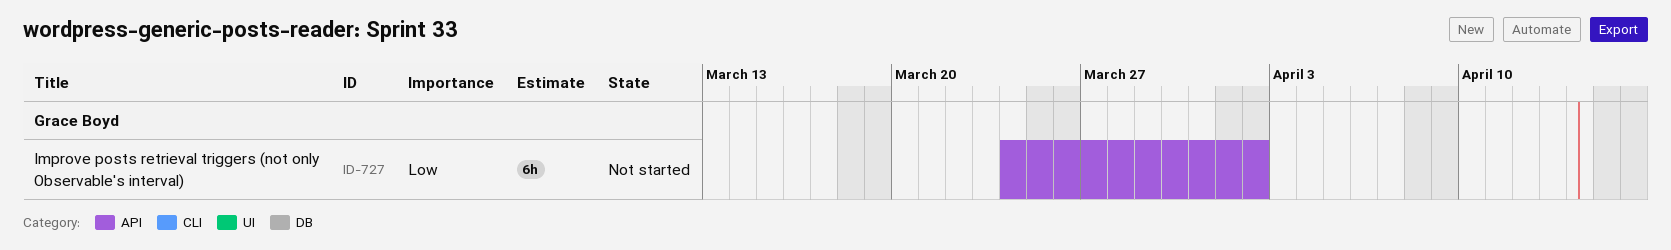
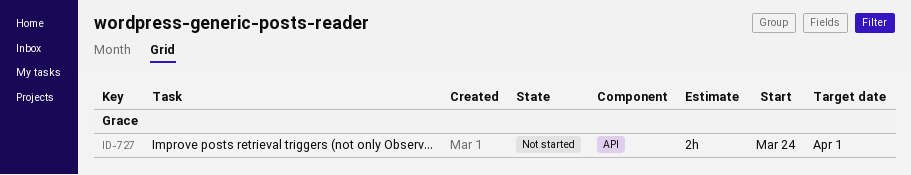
ID-727, estimate: 6h -> 2h
ID-727, due: Apr 2 -> Apr 1

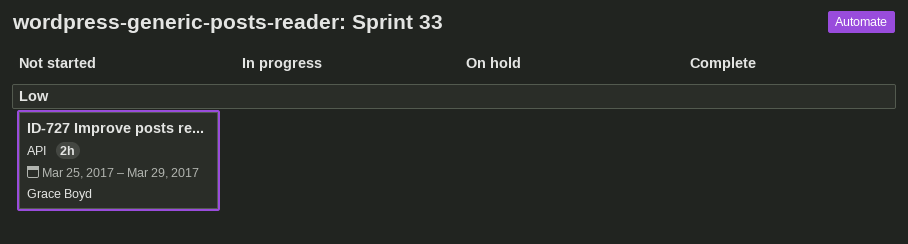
ID-727, start: Mar 24 -> Mar 25
ID-727, due: Apr 1 -> Mar 29

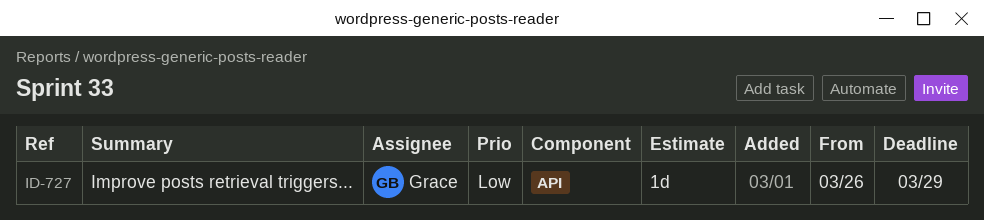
ID-727, estimate: 2h -> 1d
ID-727, start: Mar 25 -> Mar 26

